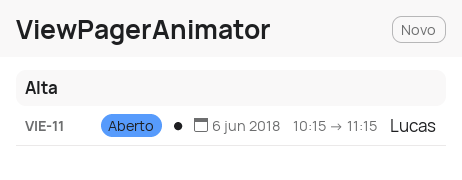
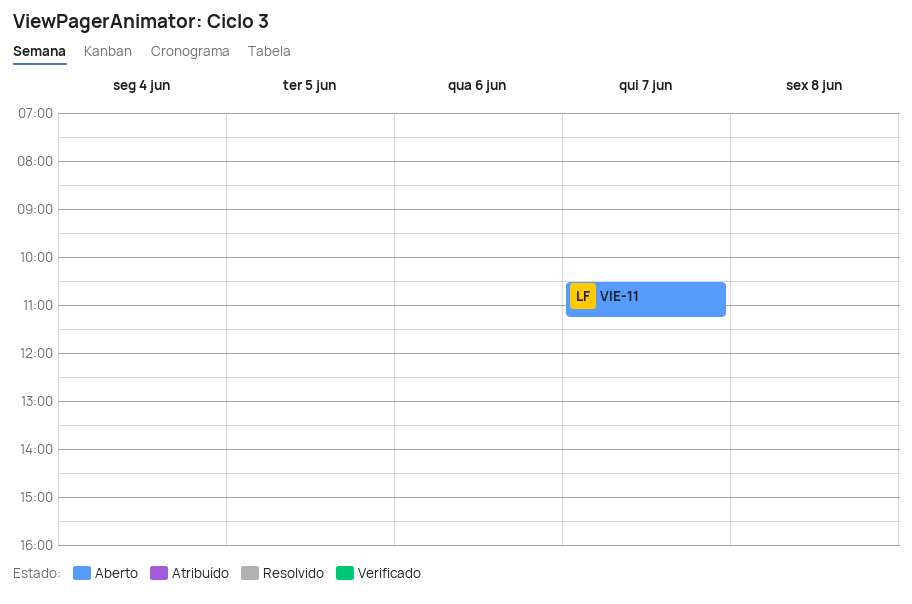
VIE-11, day: Jun 6 -> Jun 7
VIE-11, begins: 10:15 -> 10:30

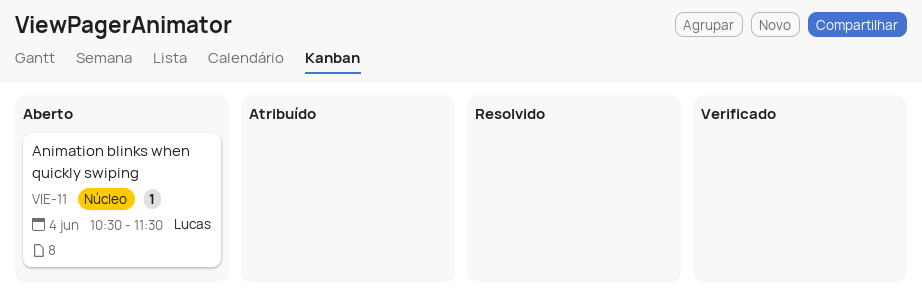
VIE-11, day: Jun 7 -> Jun 4
VIE-11, ends: 11:15 -> 11:30

